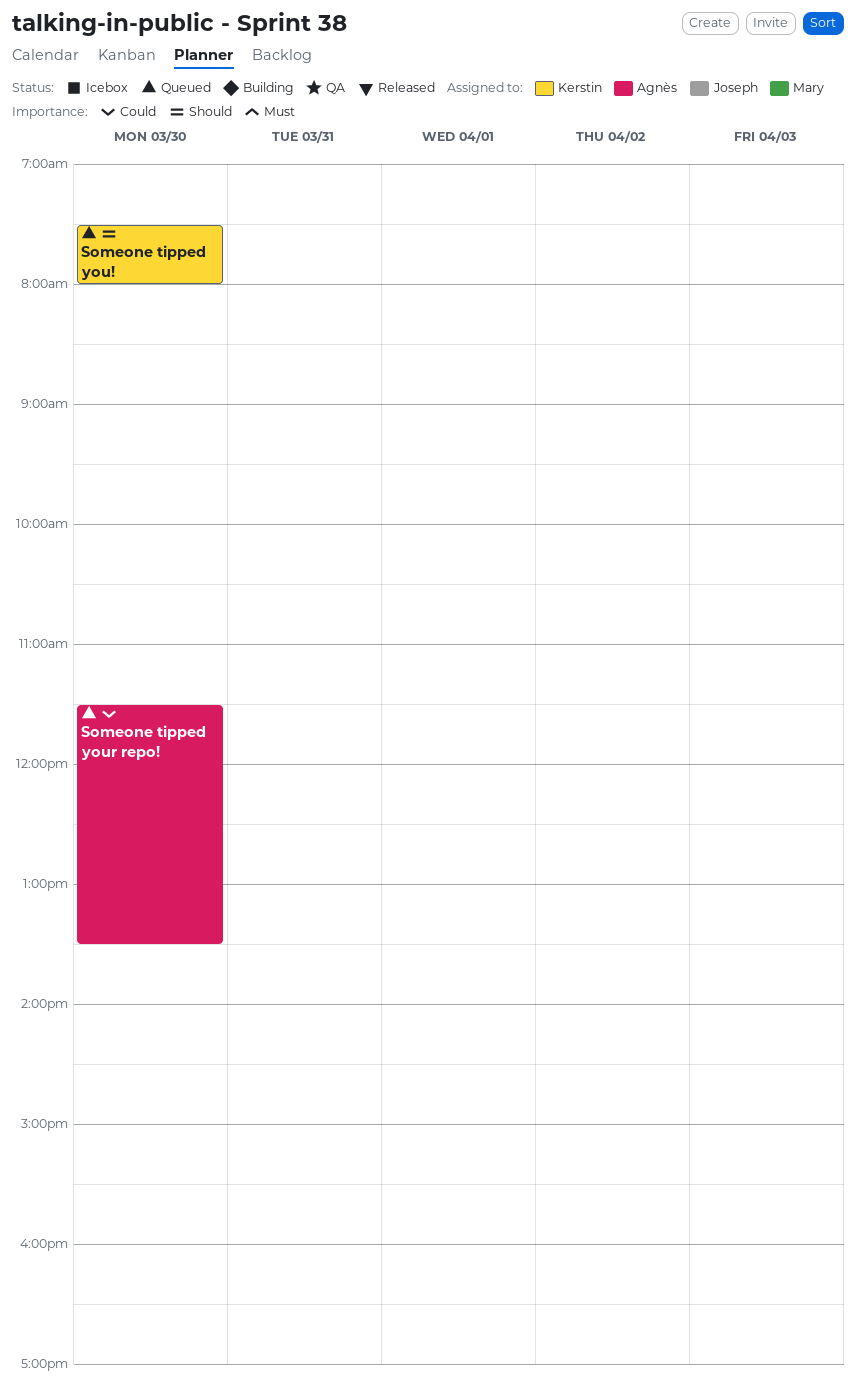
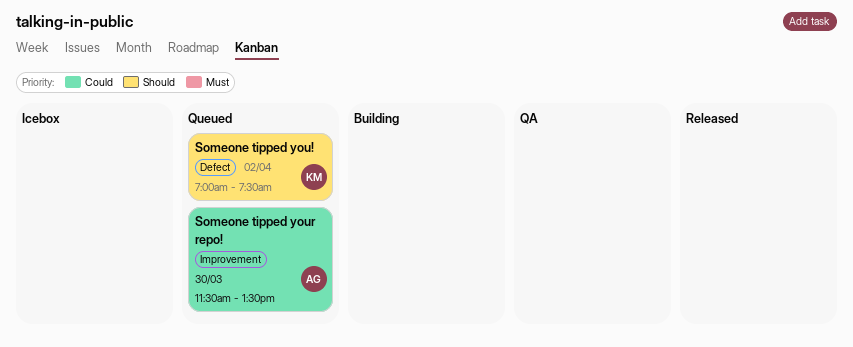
Someone tipped you!, day: Mar 30 -> Apr 2
Someone tipped you!, begins: 07:30 -> 07:00
Someone tipped you!, ends: 08:00 -> 07:30

